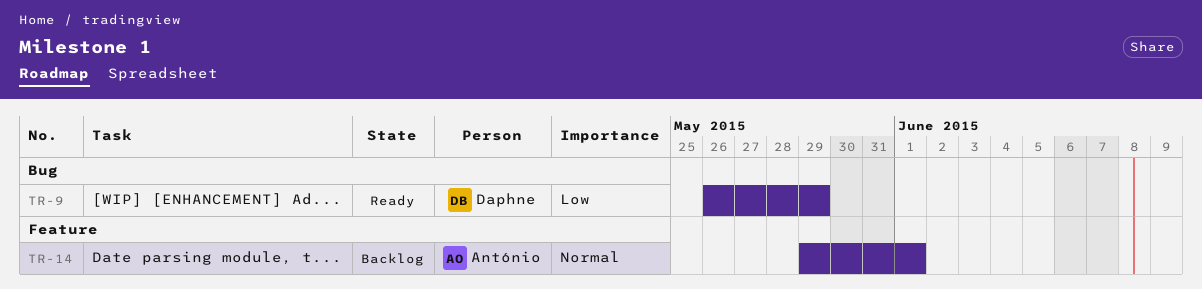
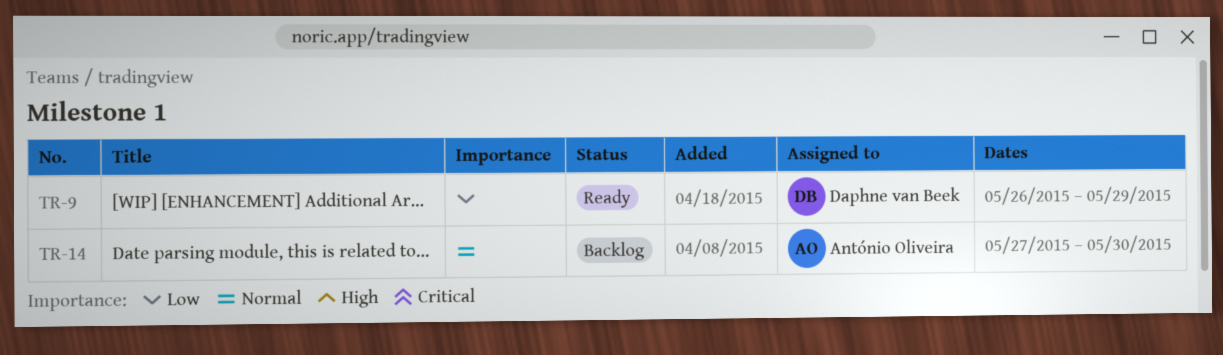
TR-14, start: May 29 -> May 27
TR-14, due: Jun 1 -> May 30

